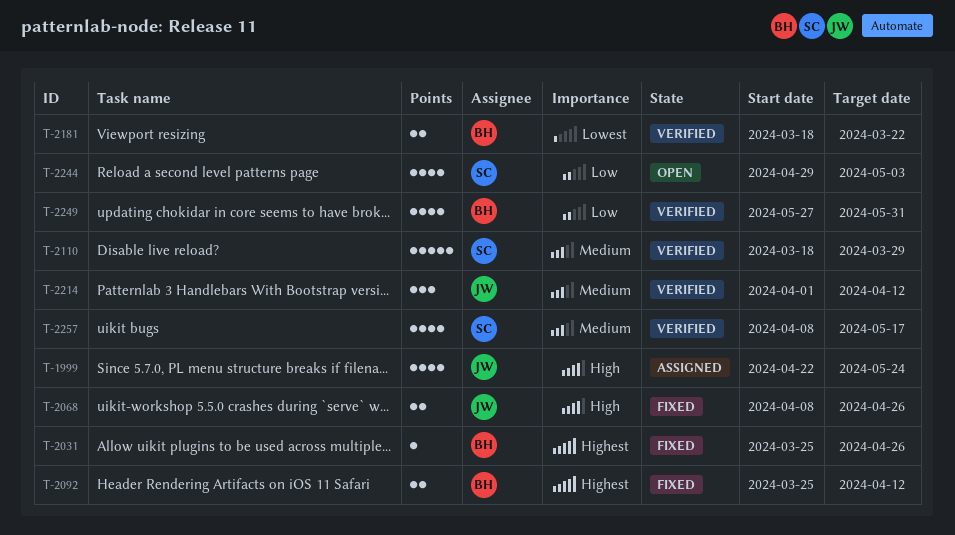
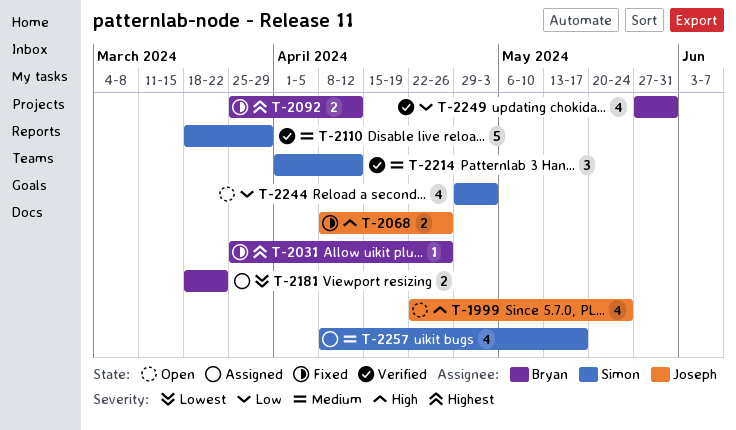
T-1999, status: Assigned -> Open
T-2181, status: Verified -> Assigned
T-2214, owner: Joseph -> Simon
T-2257, status: Verified -> Assigned

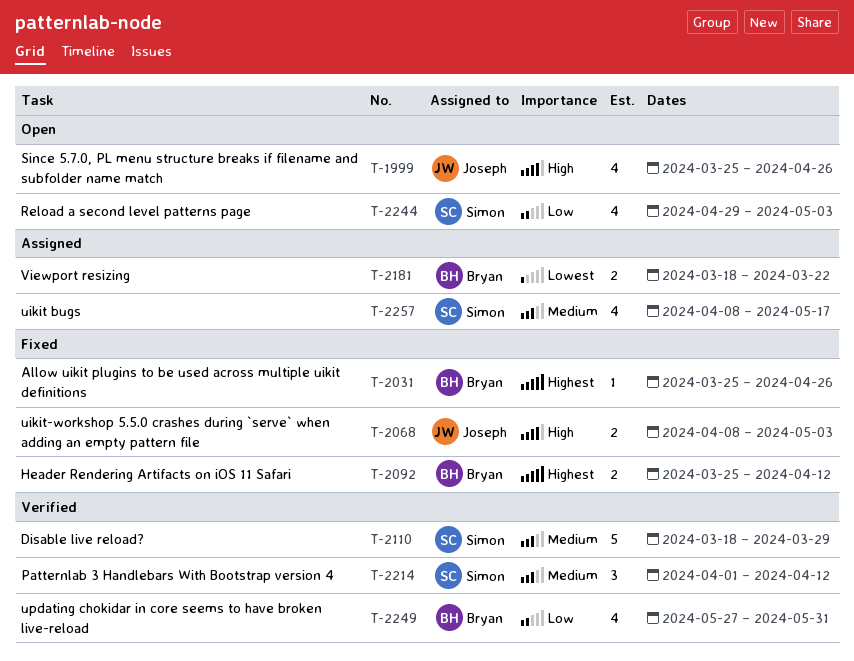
T-1999, start: Apr 22 -> Mar 25
T-1999, due: May 24 -> Apr 26
T-2068, due: Apr 26 -> May 3

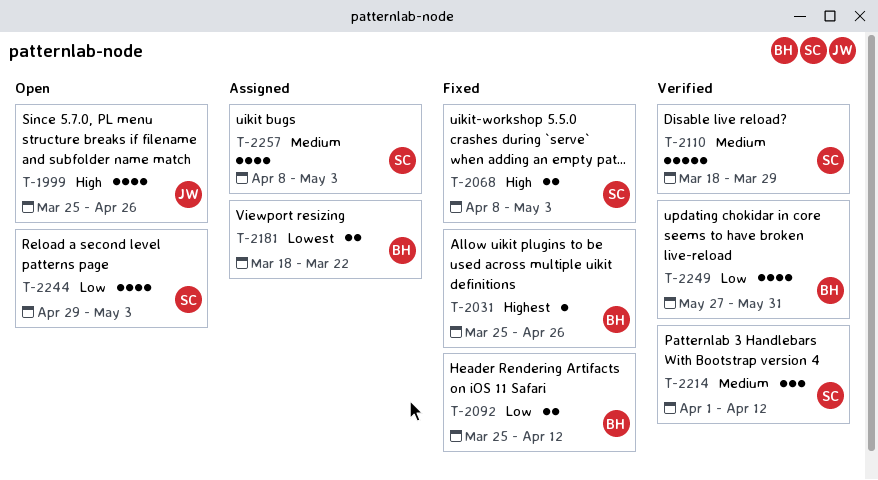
T-2068, owner: Joseph -> Simon
T-2092, priority: Highest -> Low
T-2257, due: May 17 -> May 3

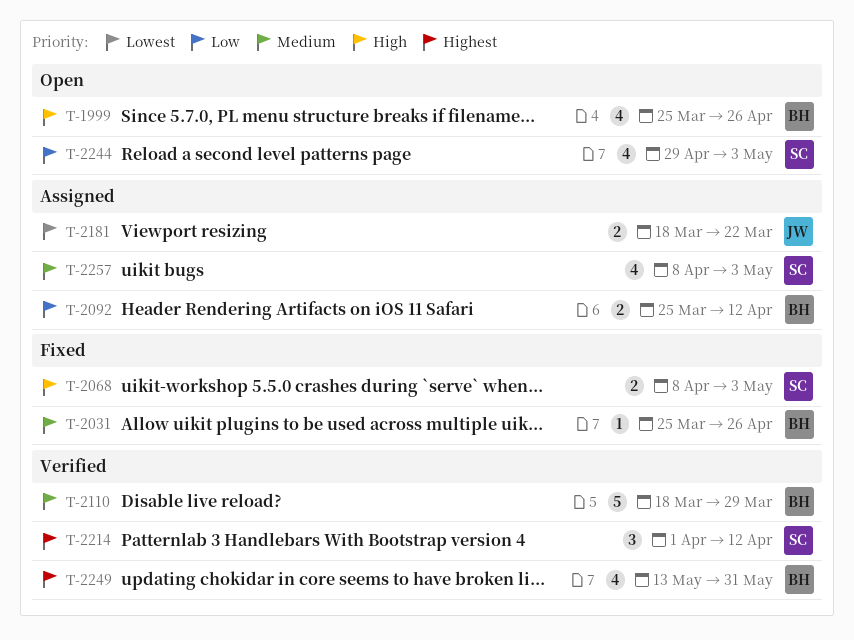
T-1999, owner: JW -> BH
T-2031, priority: Highest -> Medium
T-2092, status: Fixed -> Assigned
T-2110, owner: SC -> BH
T-2181, owner: BH -> JW
T-2214, priority: Medium -> Highest
T-2249, priority: Low -> Highest
T-2249, start: May 27 -> May 13

